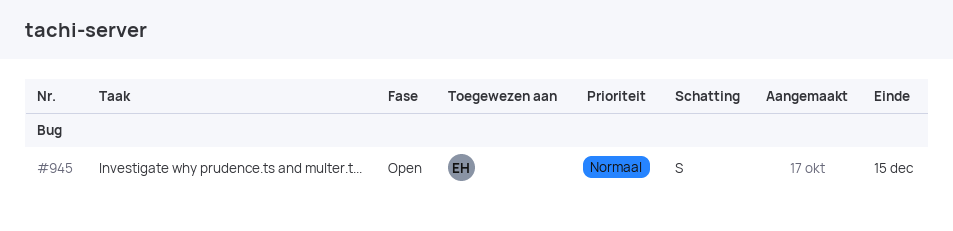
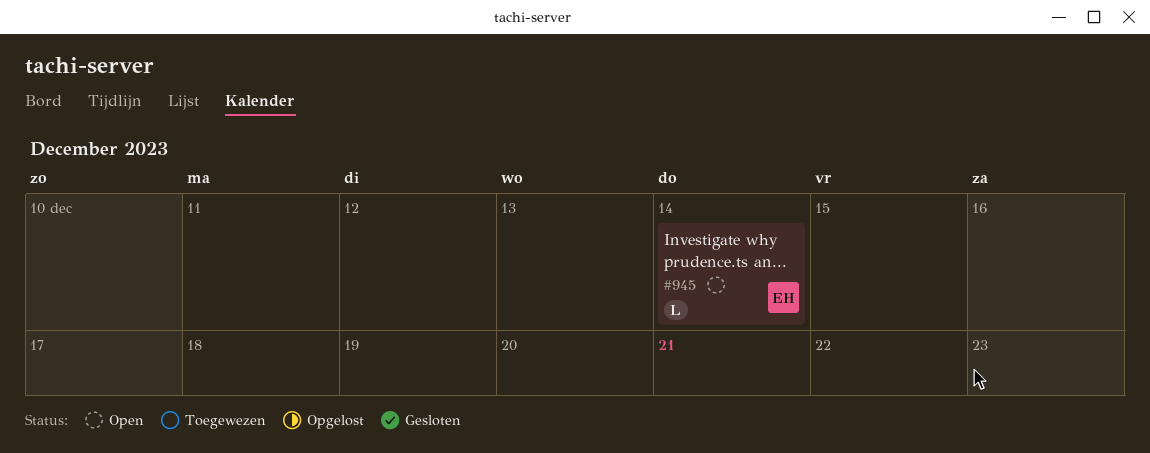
#945, estimate: S -> L
#945, due: Dec 15 -> Dec 14

